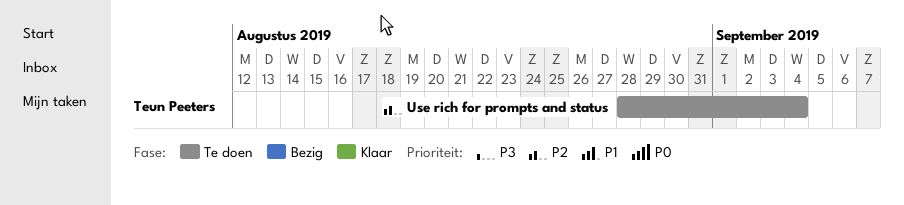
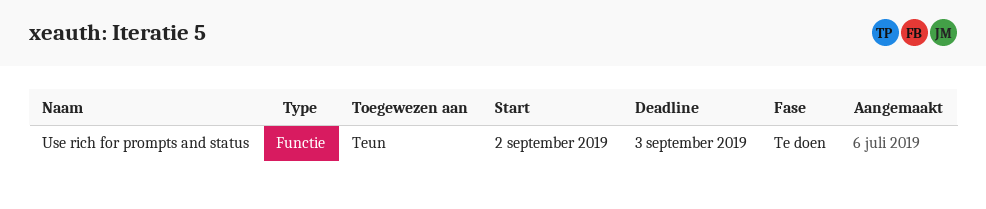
Use rich for prompts and status, start: Aug 28 -> Sep 2
Use rich for prompts and status, due: Sep 4 -> Sep 3

